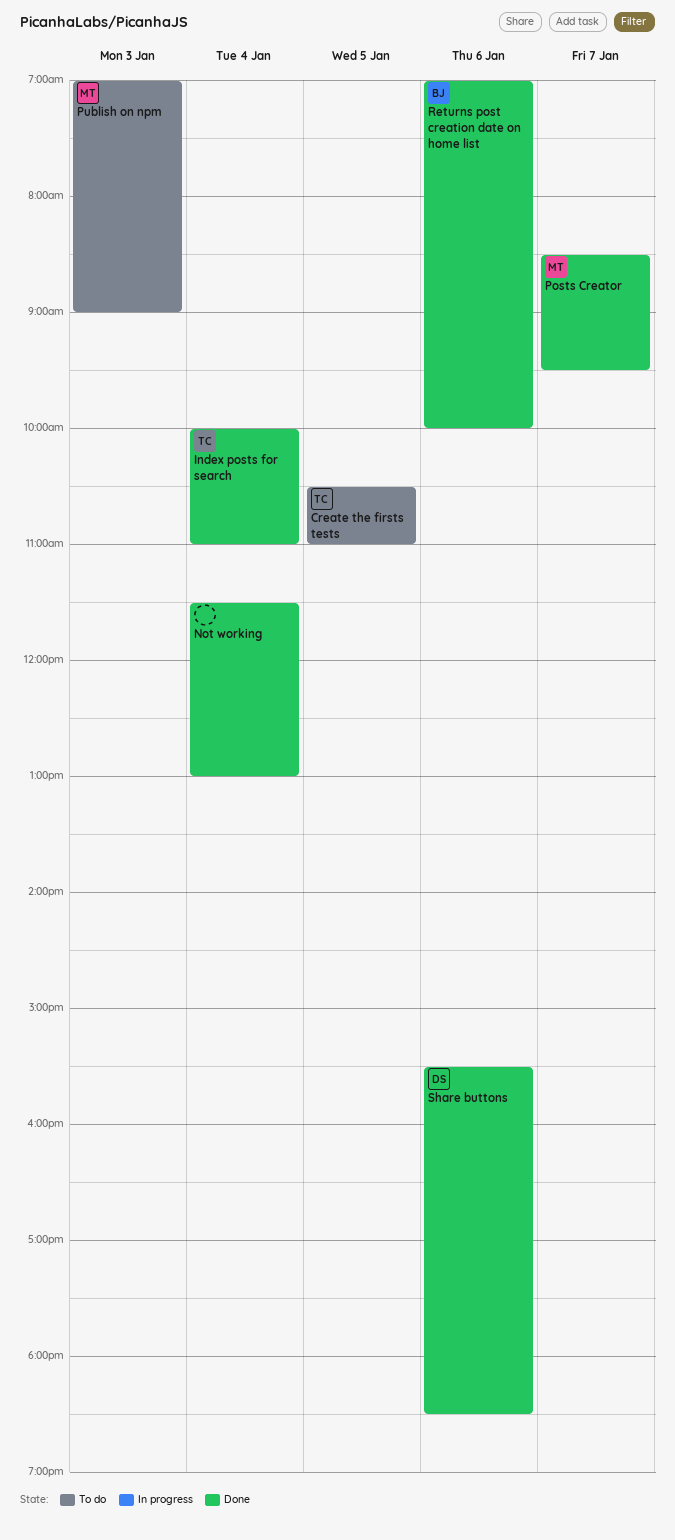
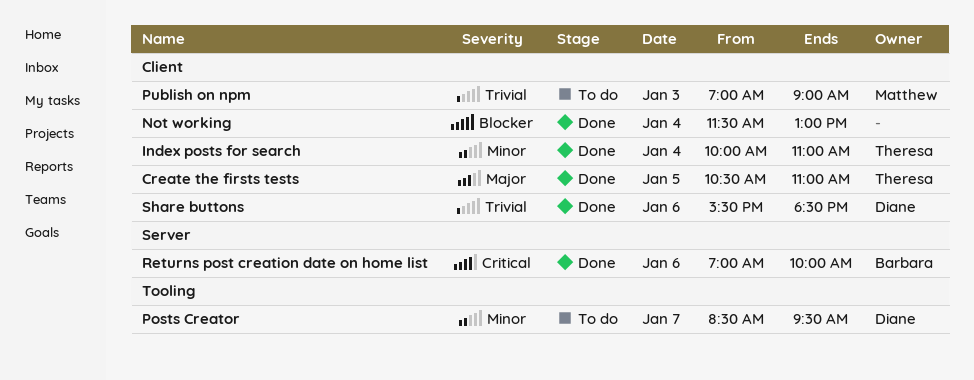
Create the firsts tests, status: To do -> Done
Posts Creator, status: Done -> To do
Posts Creator, owner: Matthew -> Diane

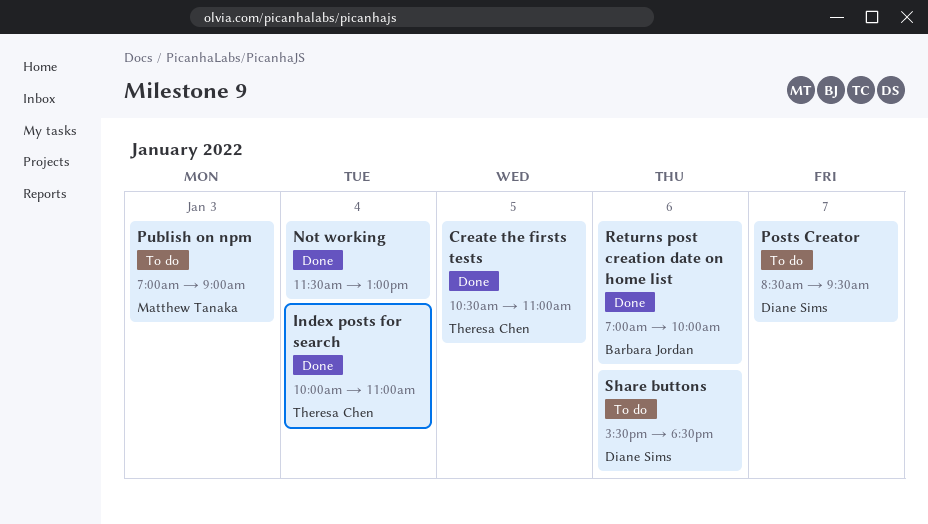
Share buttons, status: Done -> To do

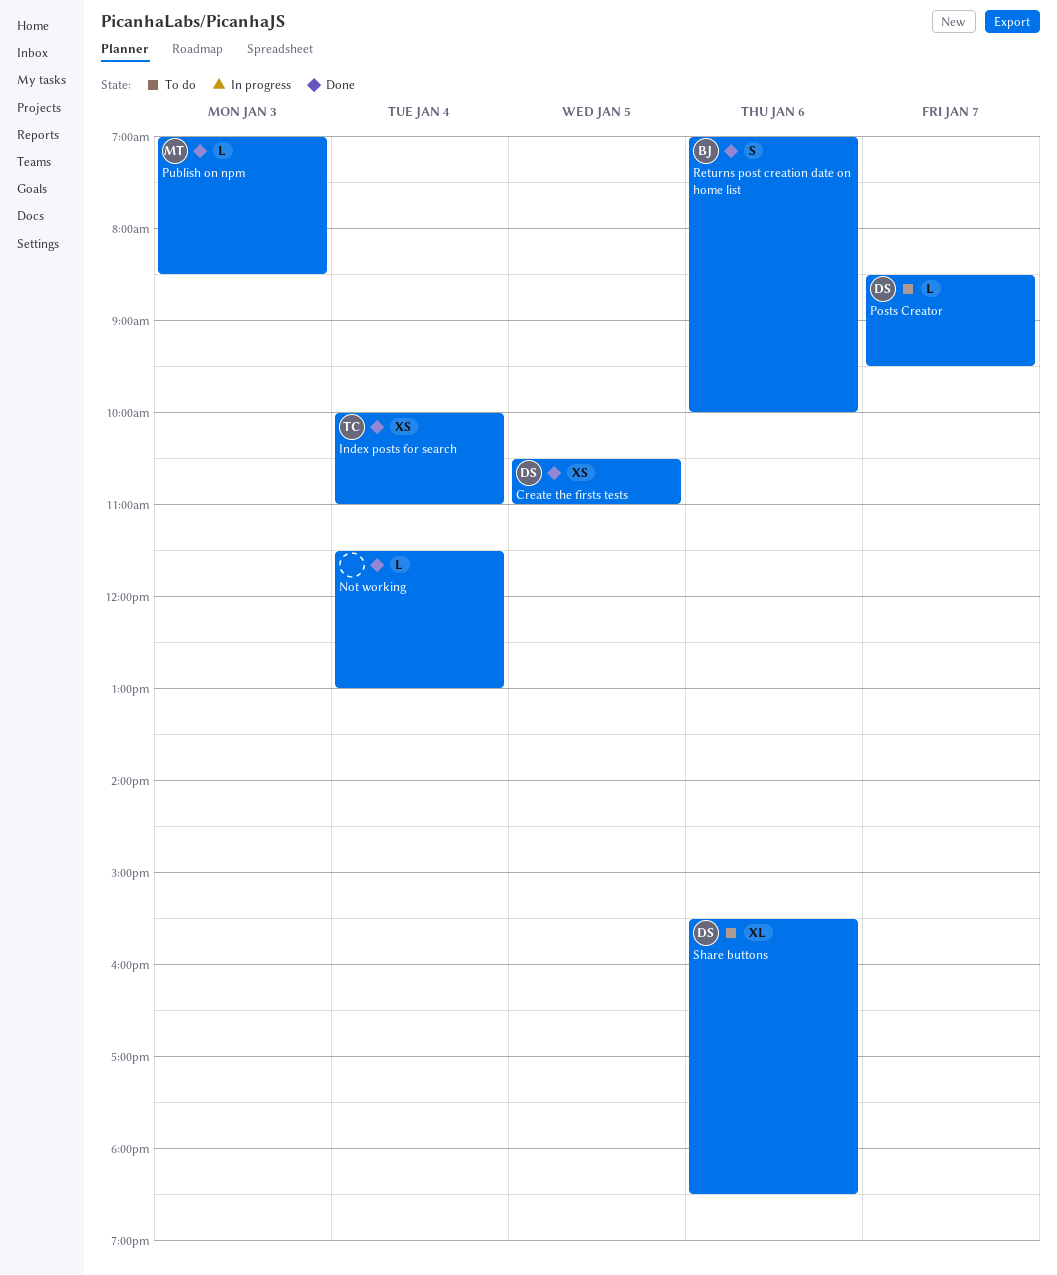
Create the firsts tests, owner: Theresa Chen -> Diane Sims
Publish on npm, status: To do -> Done
Publish on npm, ends: 09:00 -> 08:30

